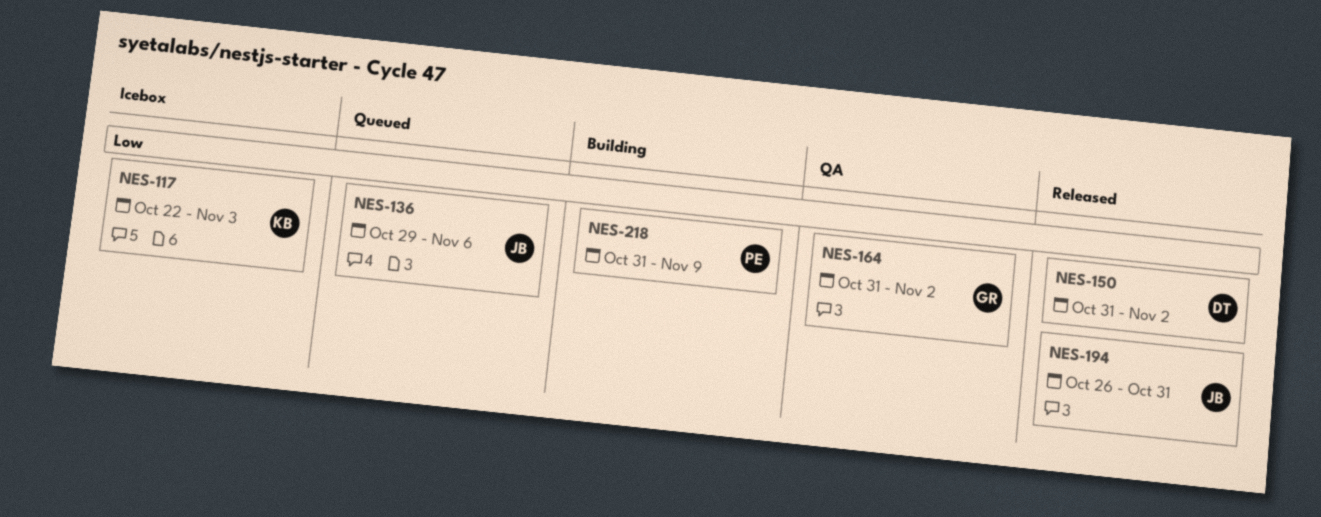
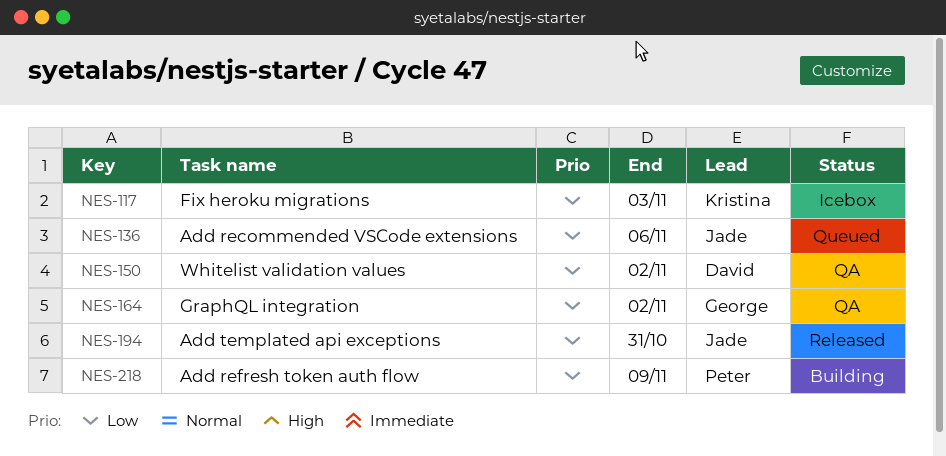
NES-150, status: Released -> QA

